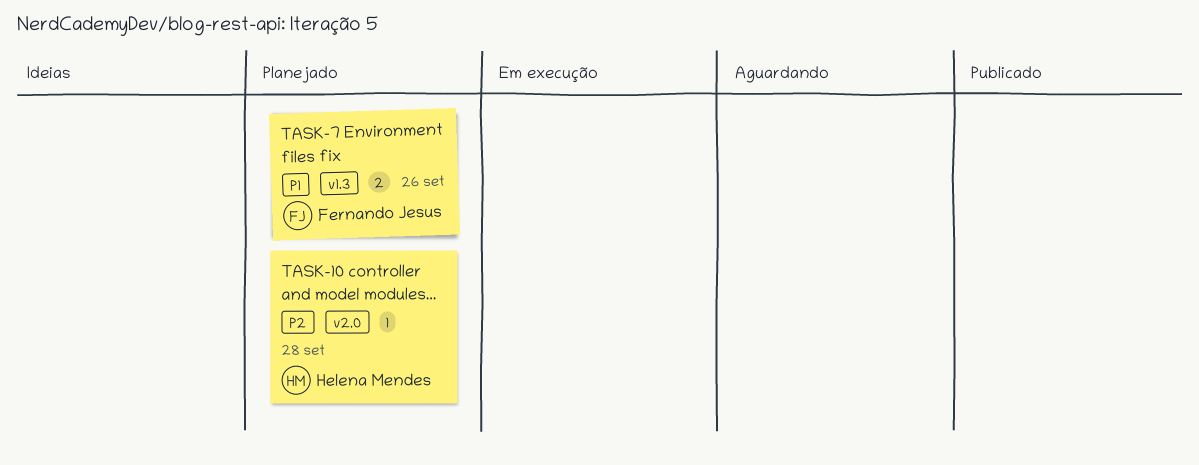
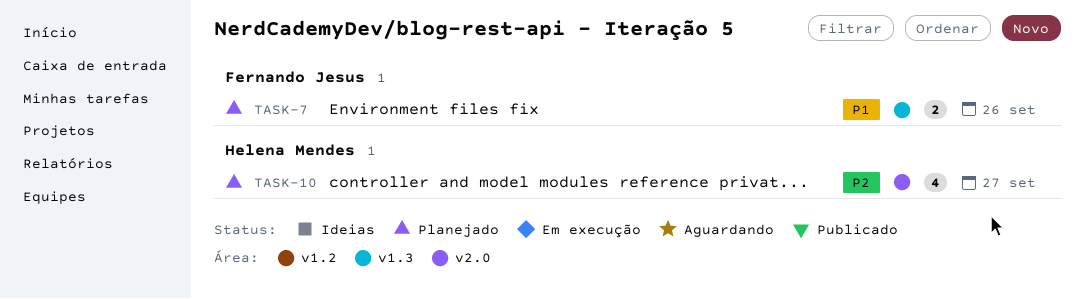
TASK-10, estimate: 1 -> 4
TASK-10, due: Sep 28 -> Sep 27

